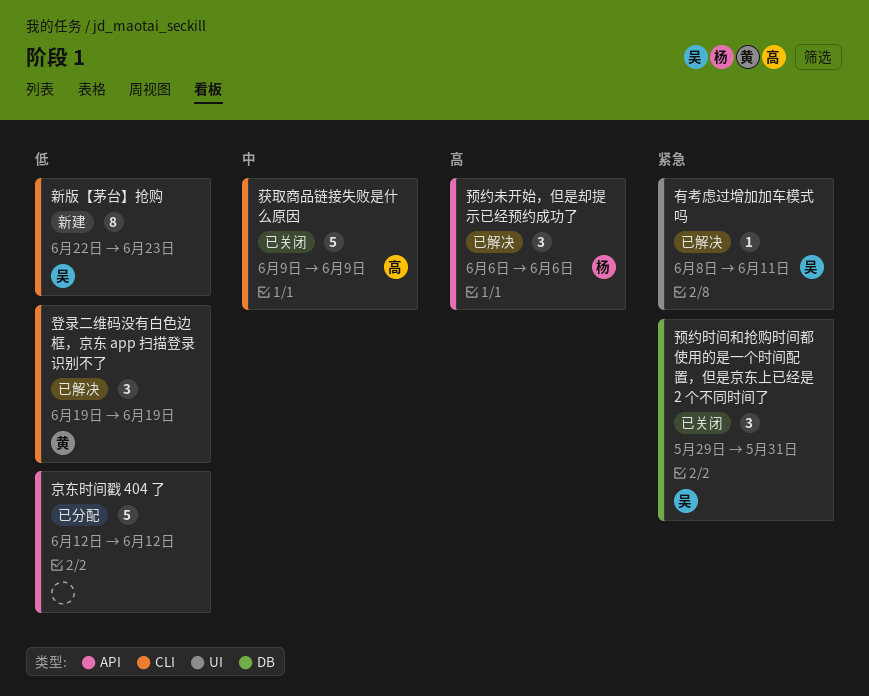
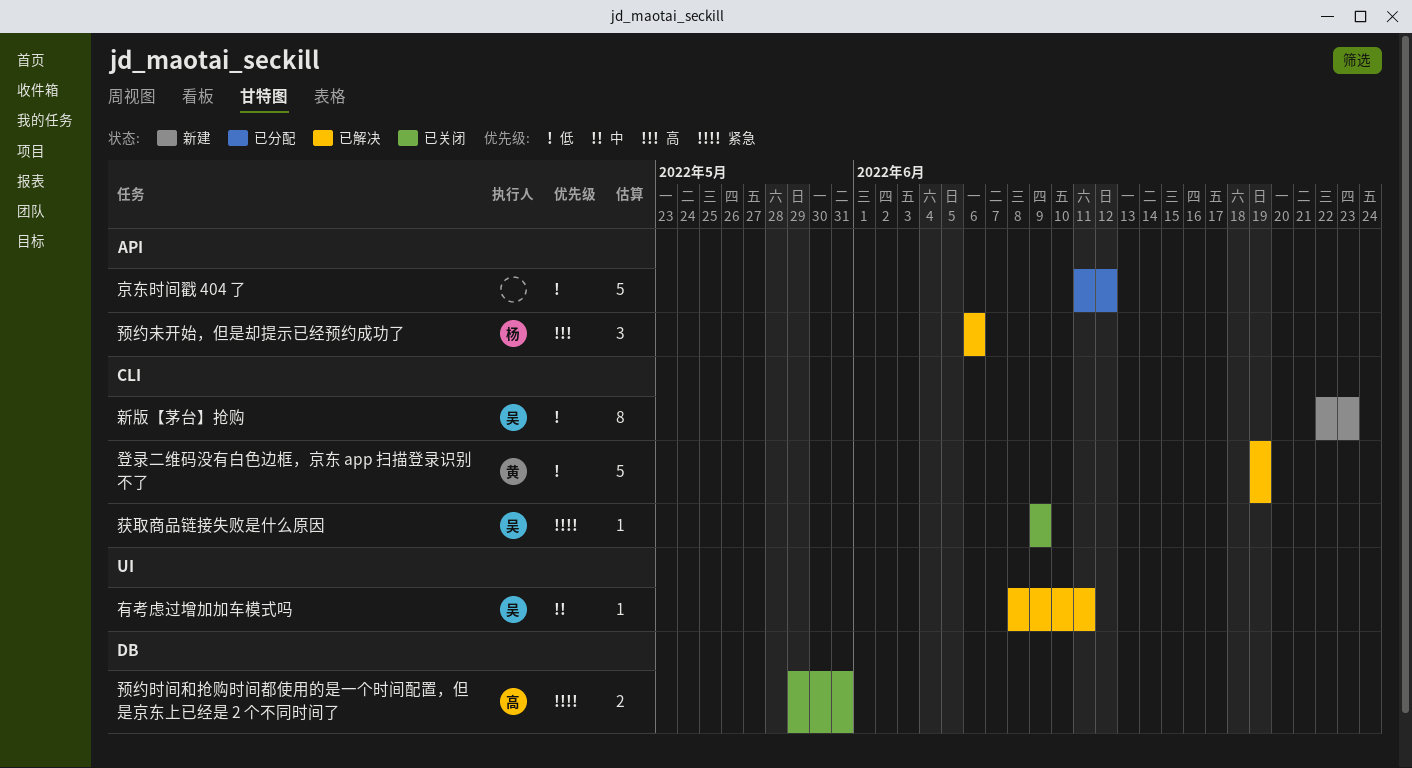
京东时间戳 404 了, start: Jun 12 -> Jun 11
有考虑过增加加车模式吗, priority: 紧急 -> 中
登录二维码没有白色边框，京东 app 扫描登录识别不了, estimate: 3 -> 5
获取商品链接失败是什么原因, owner: 高 -> 吴
获取商品链接失败是什么原因, priority: 中 -> 紧急
获取商品链接失败是什么原因, estimate: 5 -> 1
预约时间和抢购时间都使用的是一个时间配置，但是京东上已经是 2 个不同时间了, owner: 吴 -> 高
预约时间和抢购时间都使用的是一个时间配置，但是京东上已经是 2 个不同时间了, estimate: 3 -> 2

